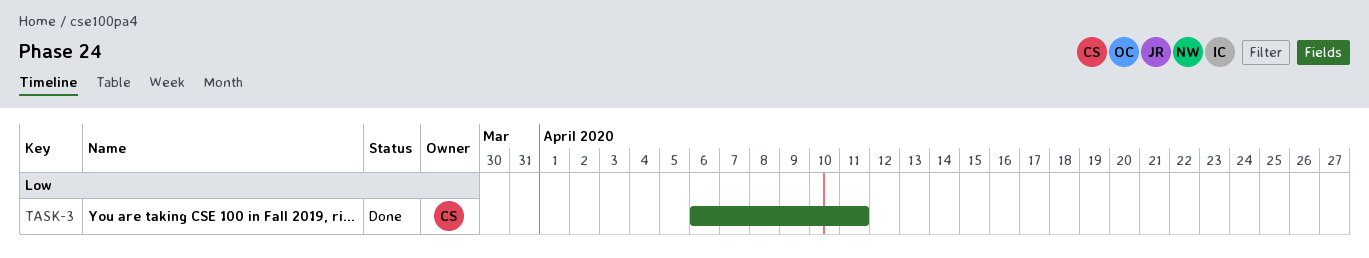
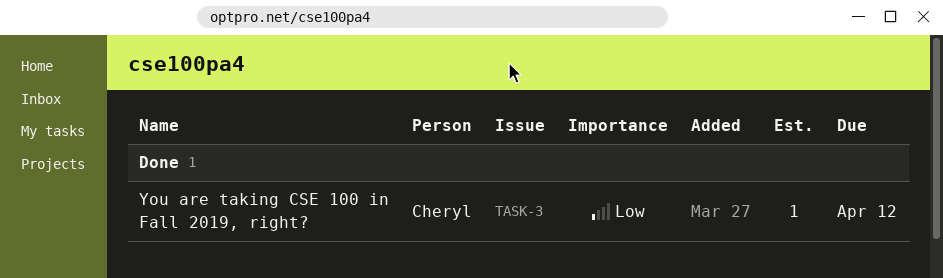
TASK-3, due: Apr 11 -> Apr 12

